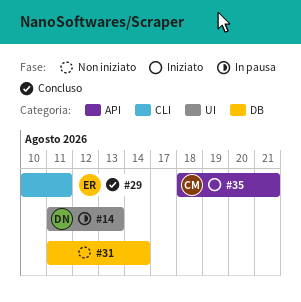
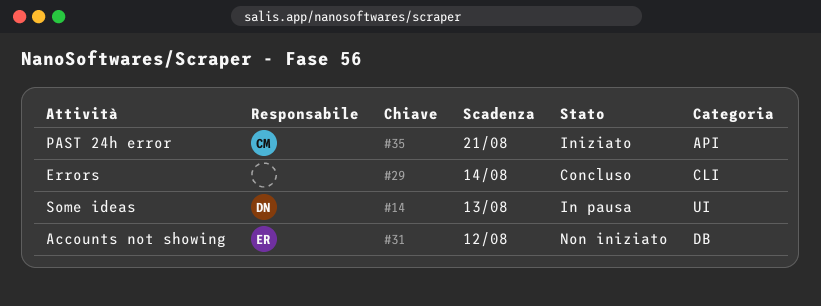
#29, owner: ER -> none
#29, due: Aug 11 -> Aug 14
#31, owner: none -> ER
#31, due: Aug 14 -> Aug 12

